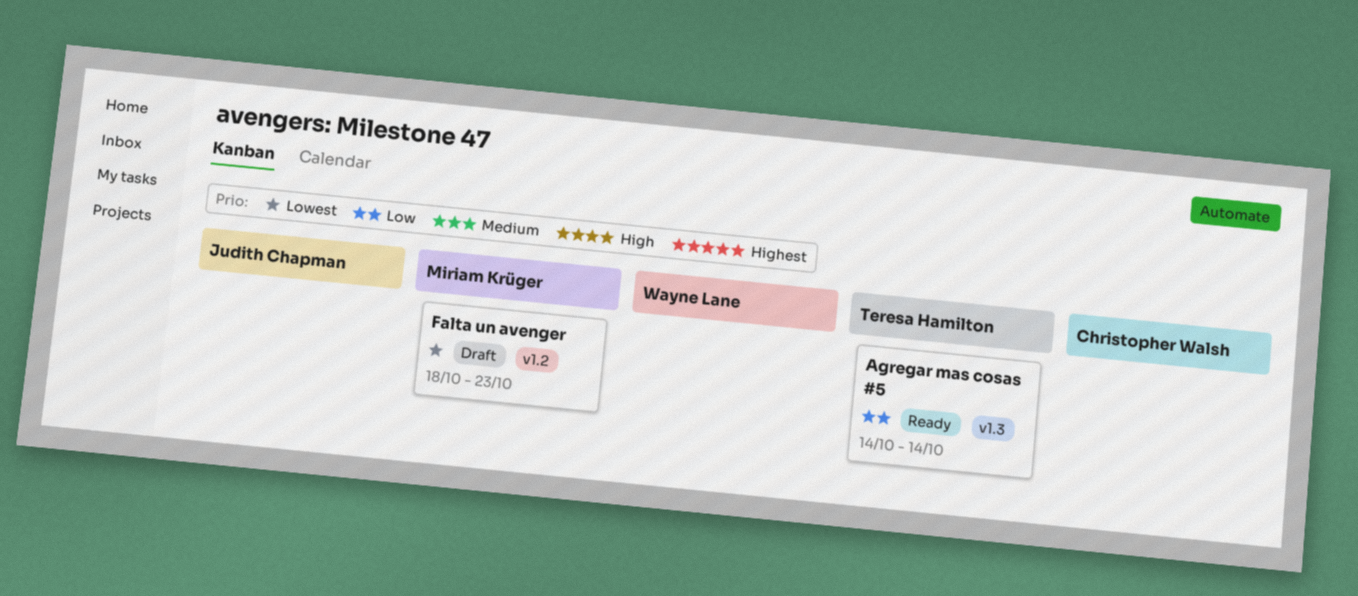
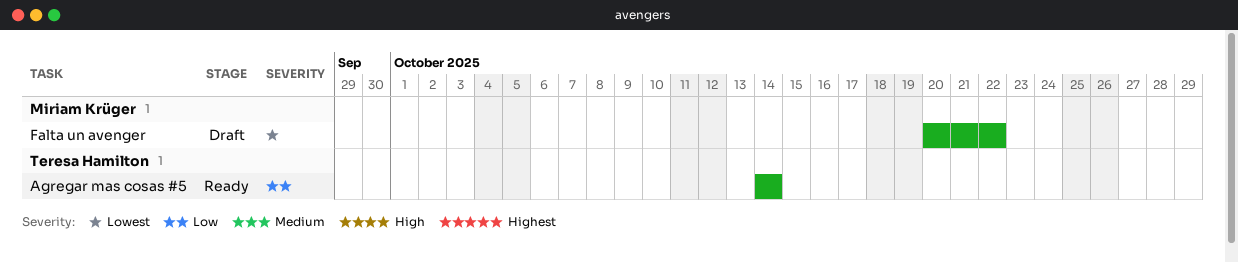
Falta un avenger, start: Oct 18 -> Oct 20
Falta un avenger, due: Oct 23 -> Oct 22

